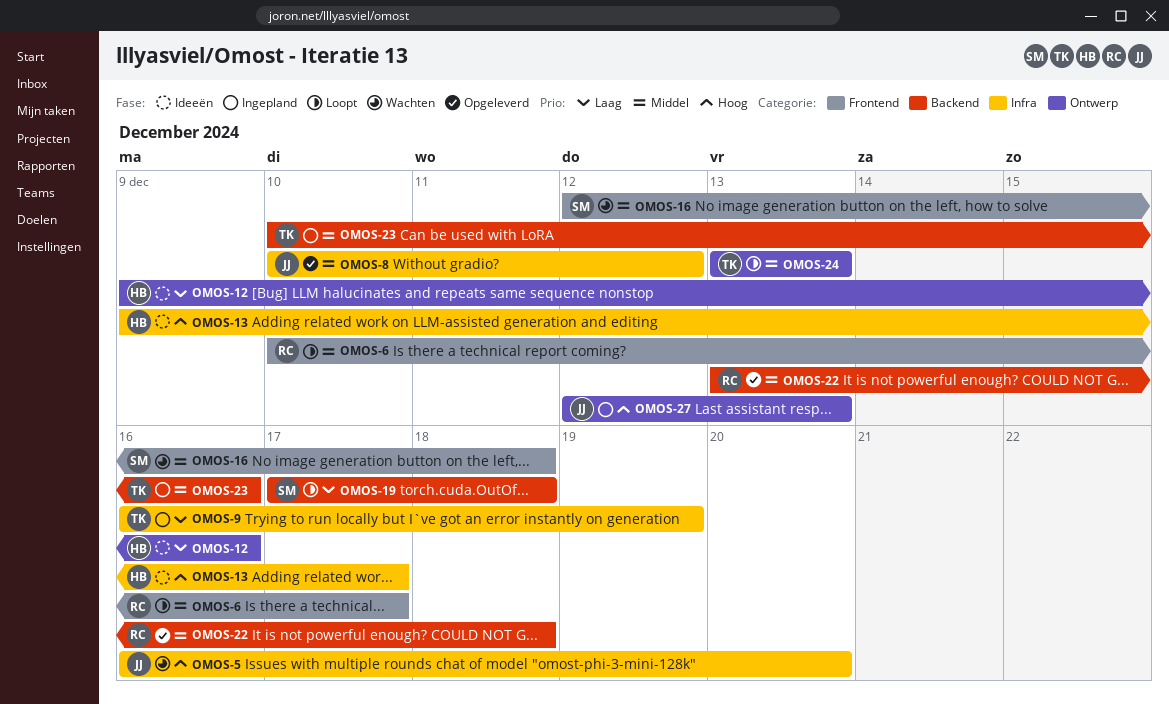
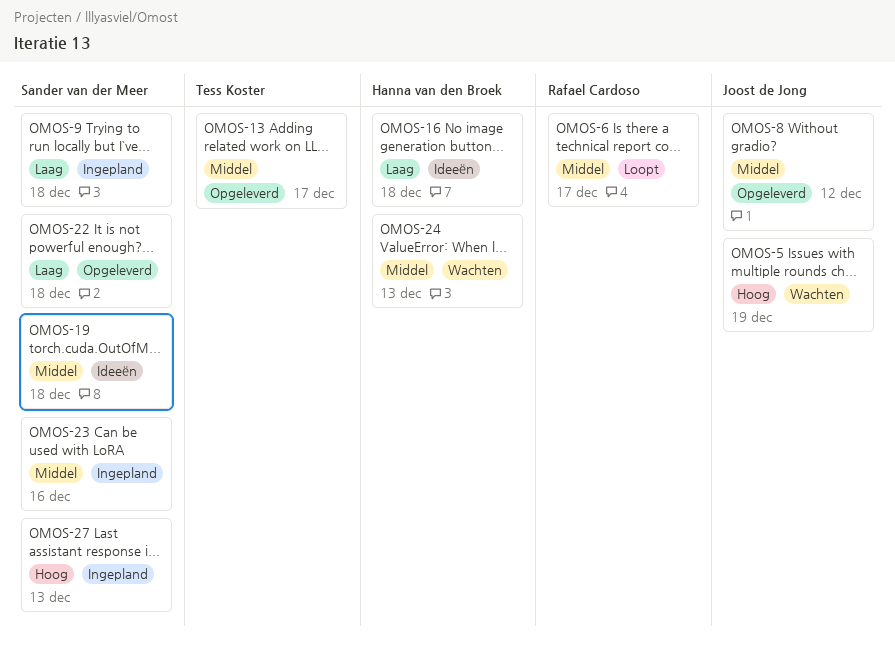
OMOS-5, due: Dec 20 -> Dec 19
OMOS-9, owner: Tess Koster -> Sander van der Meer
OMOS-9, due: Dec 19 -> Dec 18
OMOS-12: present -> none
OMOS-13, status: Ideeën -> Opgeleverd
OMOS-13, owner: Hanna van den Broek -> Tess Koster
OMOS-13, priority: Hoog -> Middel
OMOS-16, status: Wachten -> Ideeën
OMOS-16, owner: Sander van der Meer -> Hanna van den Broek
OMOS-16, priority: Middel -> Laag
OMOS-19, status: Loopt -> Ideeën
OMOS-19, priority: Laag -> Middel
OMOS-22, owner: Rafael Cardoso -> Sander van der Meer
OMOS-22, priority: Middel -> Laag
OMOS-23, owner: Tess Koster -> Sander van der Meer
OMOS-24, status: Loopt -> Wachten
OMOS-24, owner: Tess Koster -> Hanna van den Broek
OMOS-27, owner: Joost de Jong -> Sander van der Meer

